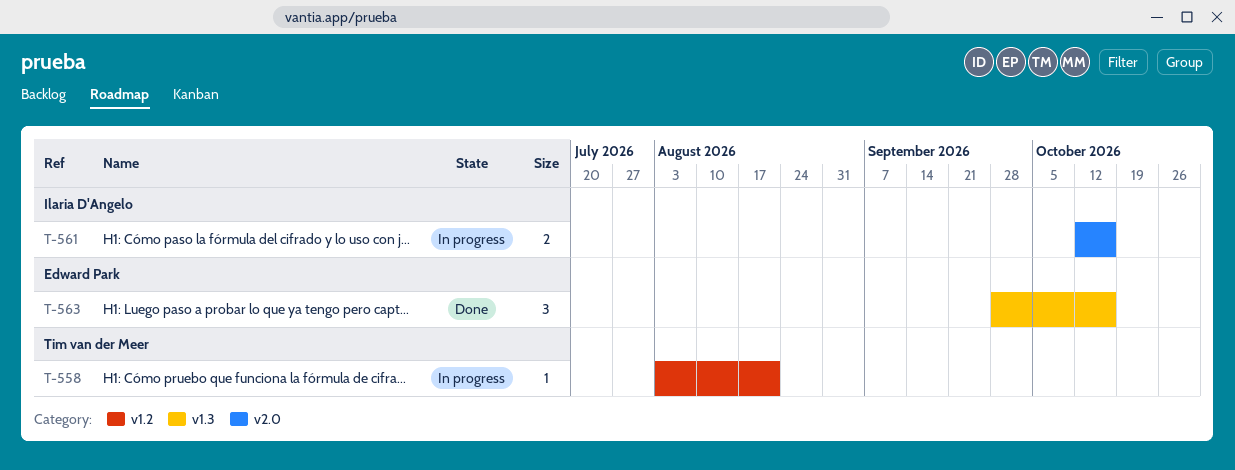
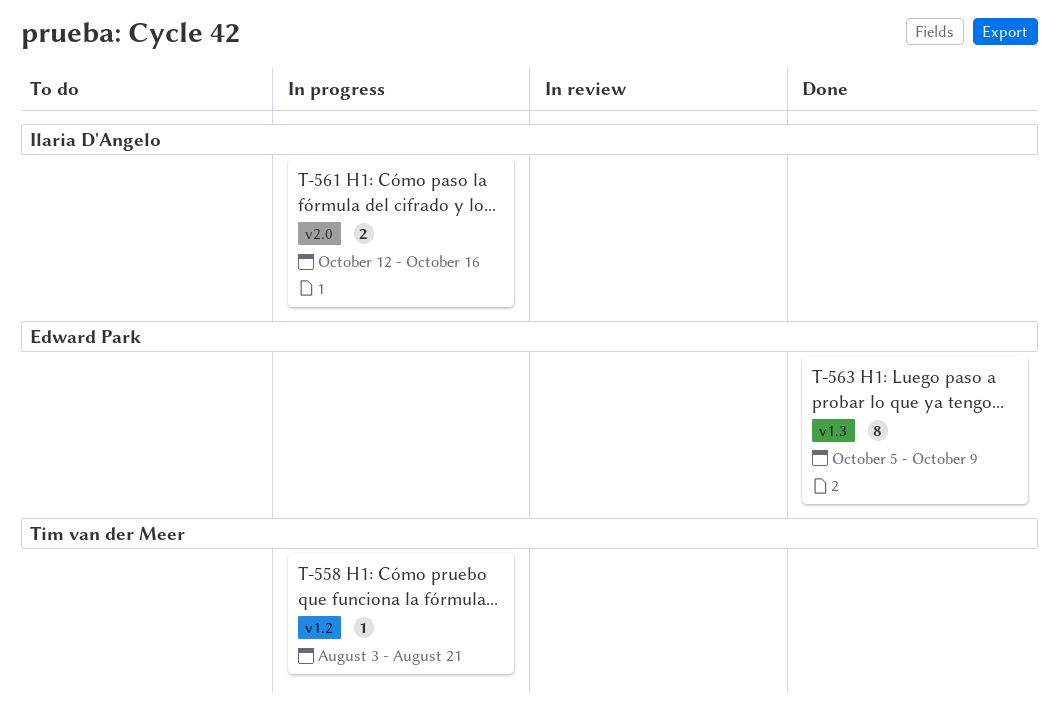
T-563, estimate: 3 -> 8
T-563, start: Sep 28 -> Oct 5
T-563, due: Oct 16 -> Oct 9

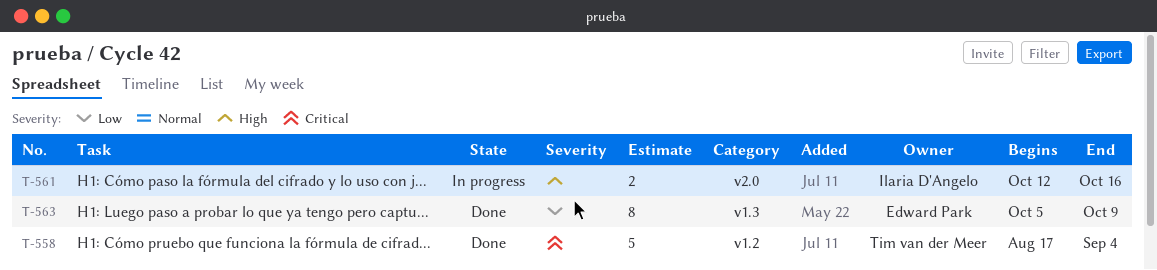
T-558, status: In progress -> Done
T-558, estimate: 1 -> 5
T-558, start: Aug 3 -> Aug 17
T-558, due: Aug 21 -> Sep 4

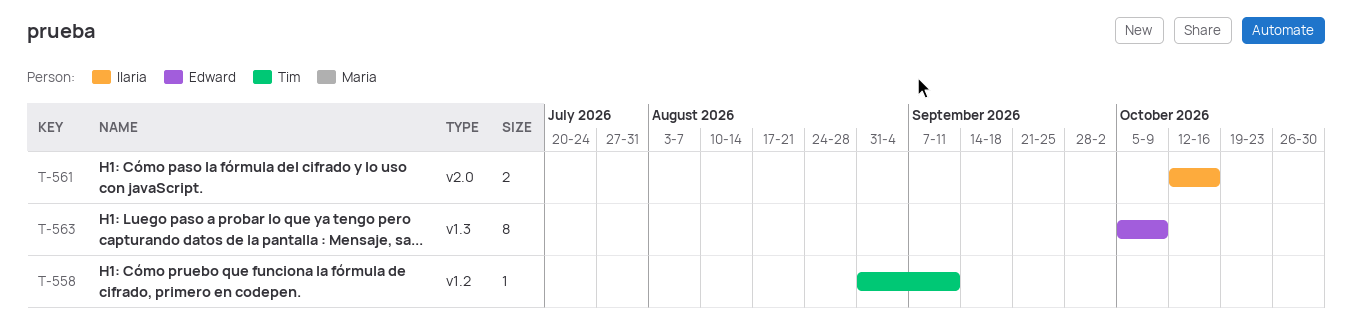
T-558, estimate: 5 -> 1
T-558, start: Aug 17 -> Aug 31
T-558, due: Sep 4 -> Sep 11

